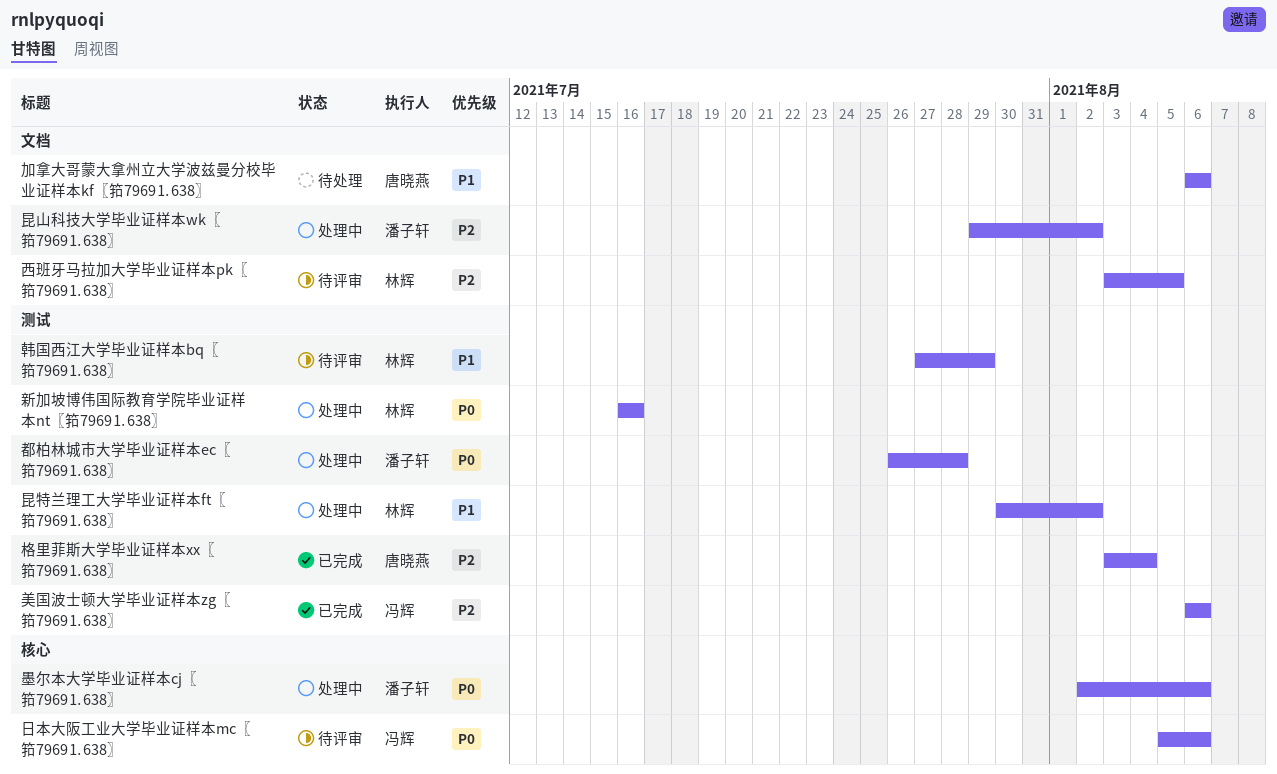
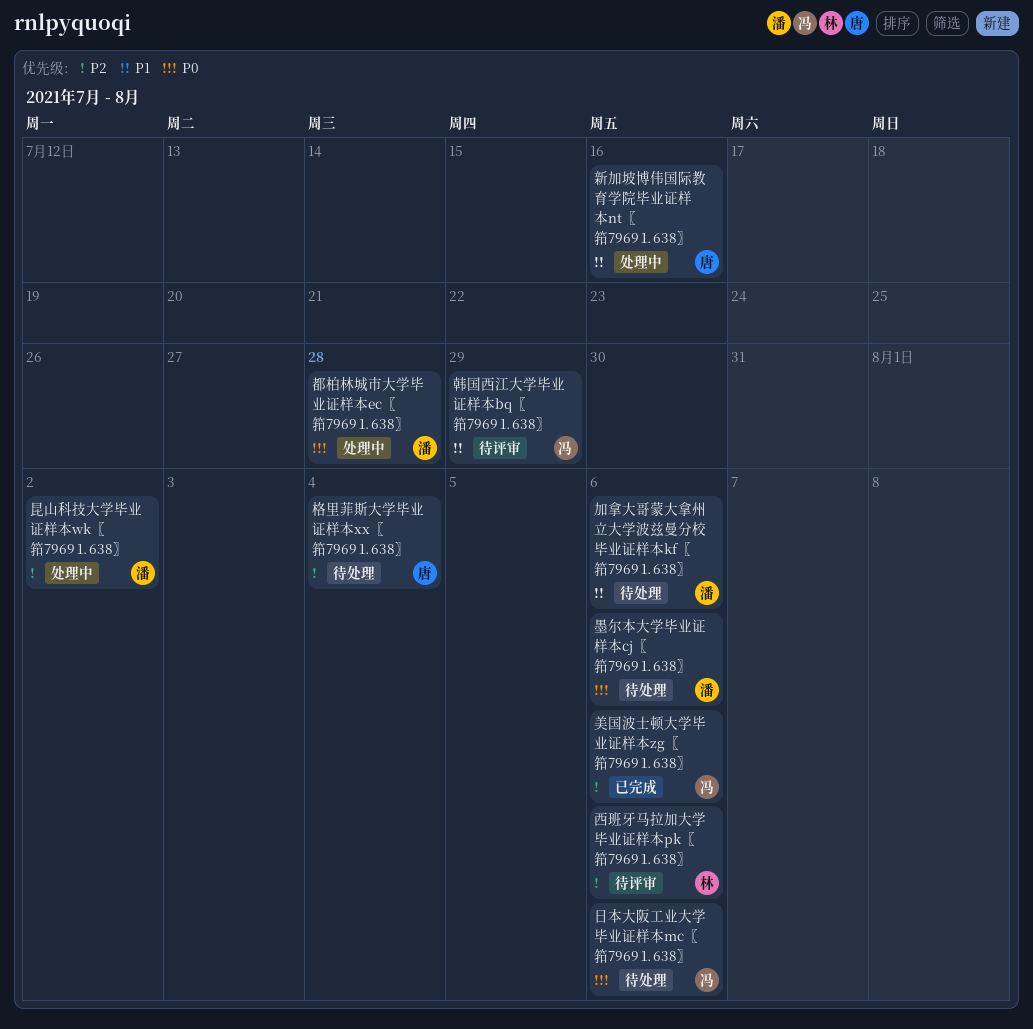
加拿大哥蒙大拿州立大学波兹曼分校毕业证样本kf〖筘7969⒈638〗, owner: 唐晓燕 -> 潘子轩
墨尔本大学毕业证样本cj〖筘7969⒈638〗, status: 处理中 -> 待处理
新加坡博伟国际教育学院毕业证样本nt〖筘7969⒈638〗, owner: 林辉 -> 唐晓燕
新加坡博伟国际教育学院毕业证样本nt〖筘7969⒈638〗, priority: P0 -> P1
日本大阪工业大学毕业证样本mc〖筘7969⒈638〗, status: 待评审 -> 待处理
昆特兰理工大学毕业证样本ft〖筘7969⒈638〗: present -> none
格里菲斯大学毕业证样本xx〖筘7969⒈638〗, status: 已完成 -> 待处理
西班牙马拉加大学毕业证样本pk〖筘7969⒈638〗, due: Aug 5 -> Aug 6
韩国西江大学毕业证样本bq〖筘7969⒈638〗, owner: 林辉 -> 冯辉

